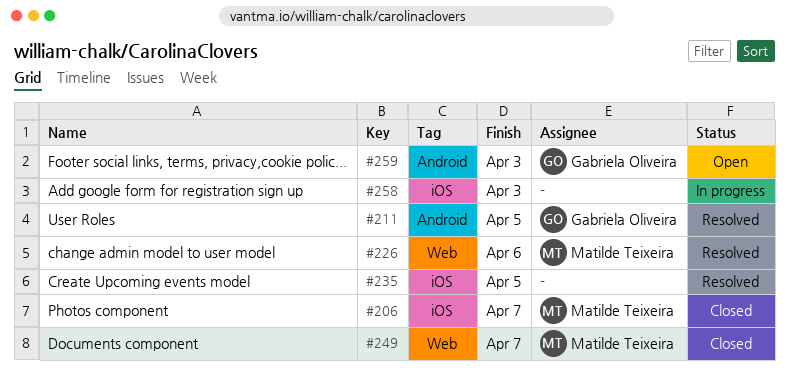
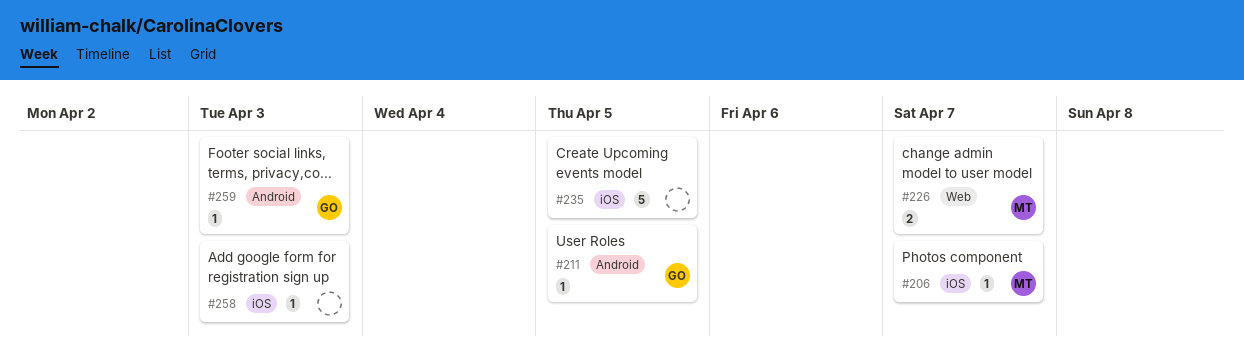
#226, due: Apr 6 -> Apr 7
#249: present -> none

